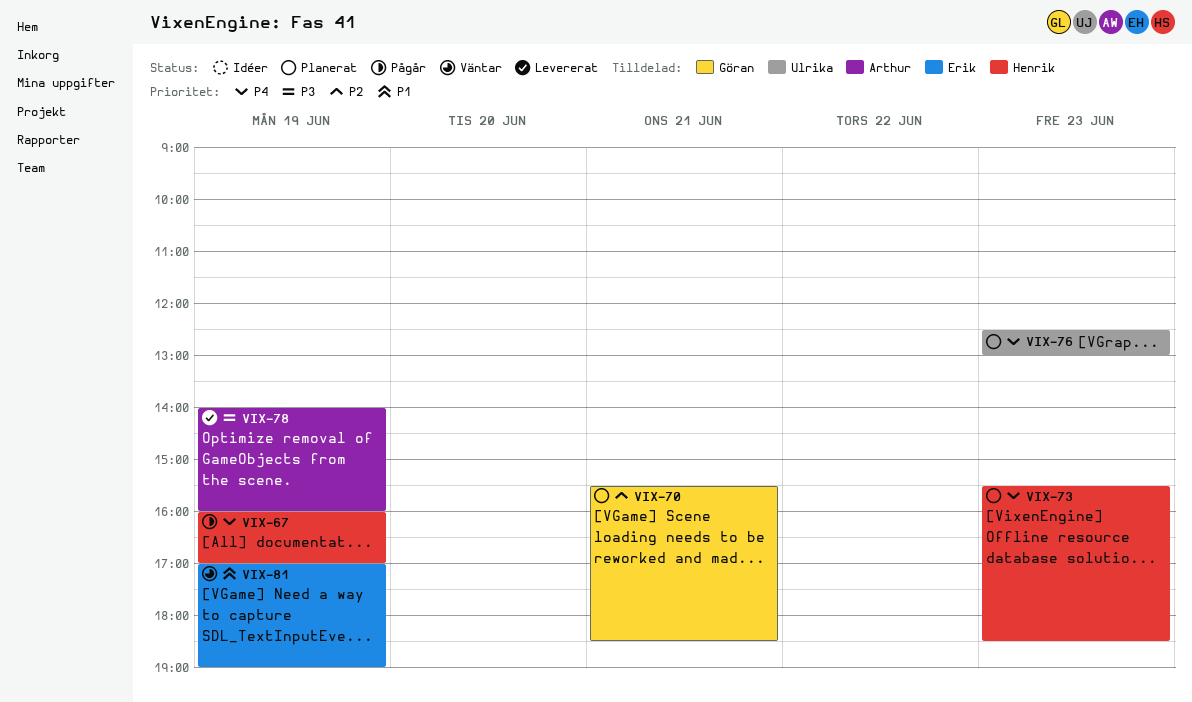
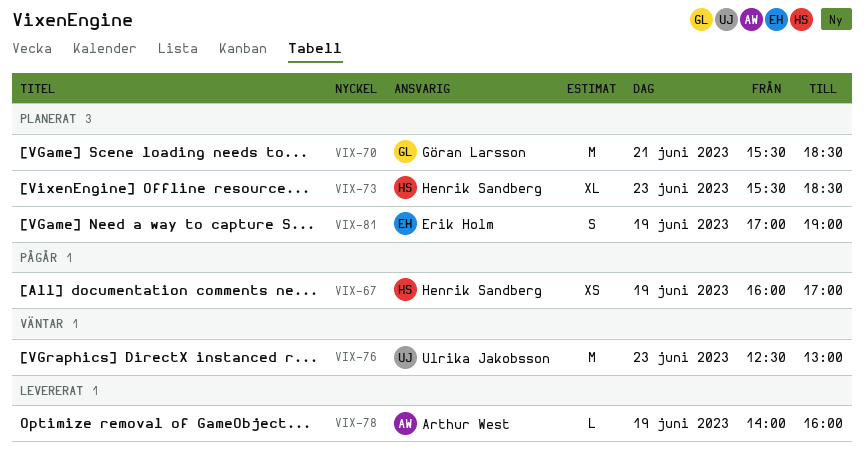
VIX-76, status: Planerat -> Väntar
VIX-81, status: Väntar -> Planerat

